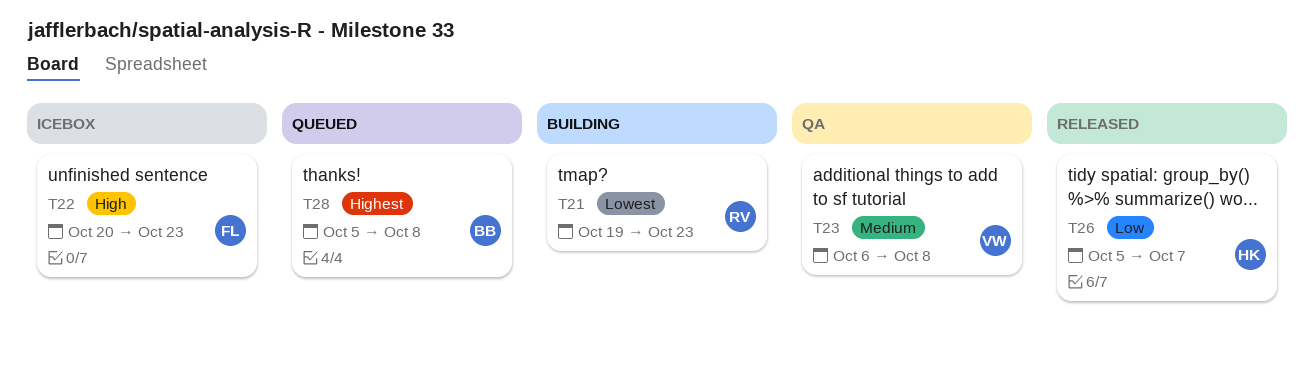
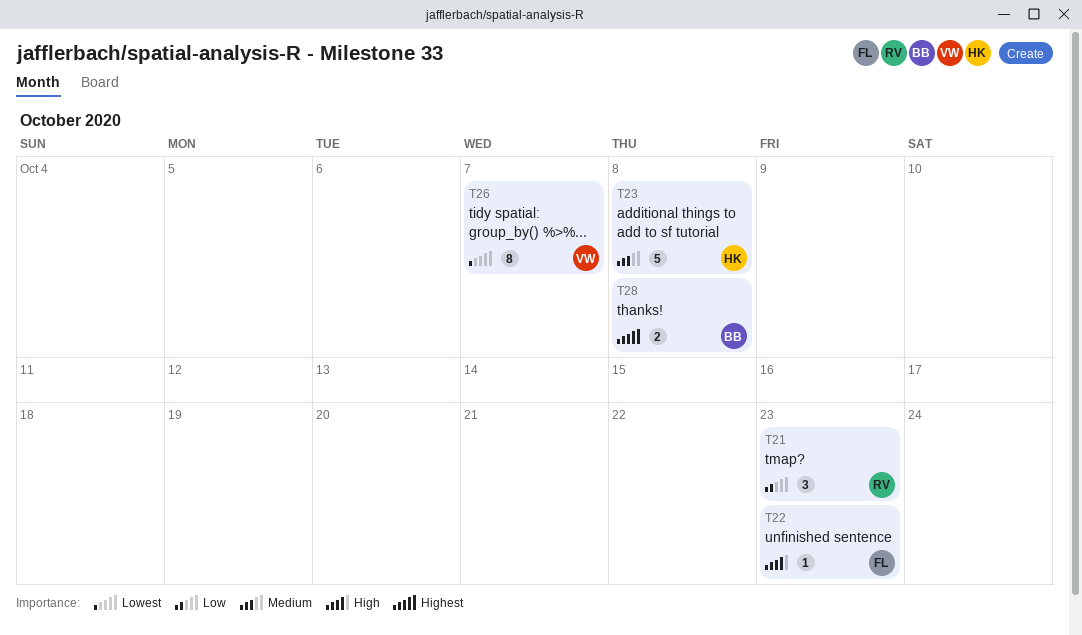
T21, priority: Lowest -> Low
T23, owner: VW -> HK
T26, owner: HK -> VW
T26, priority: Low -> Lowest

